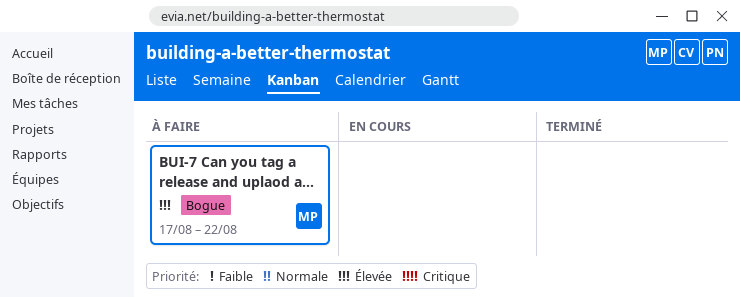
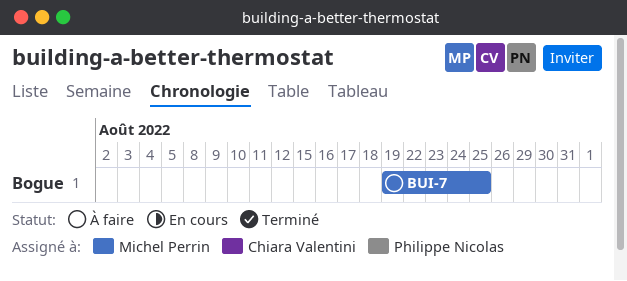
BUI-7, start: Aug 17 -> Aug 19
BUI-7, due: Aug 22 -> Aug 25

